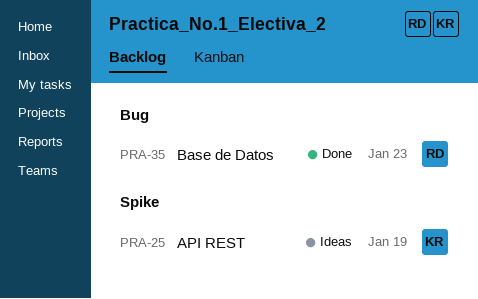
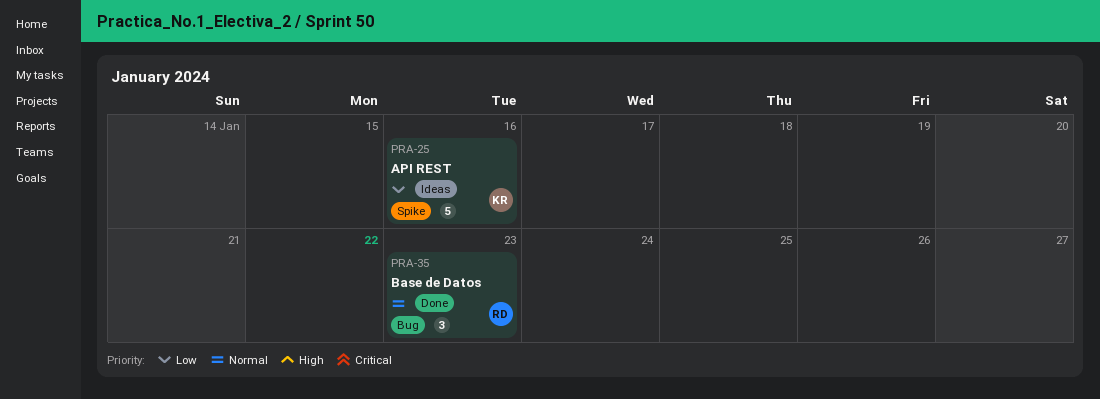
PRA-25, due: Jan 19 -> Jan 16

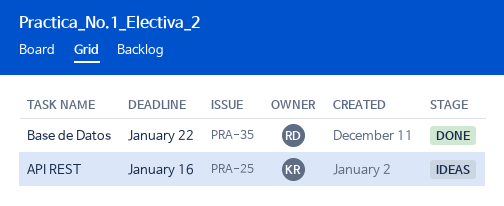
PRA-35, due: Jan 23 -> Jan 22

